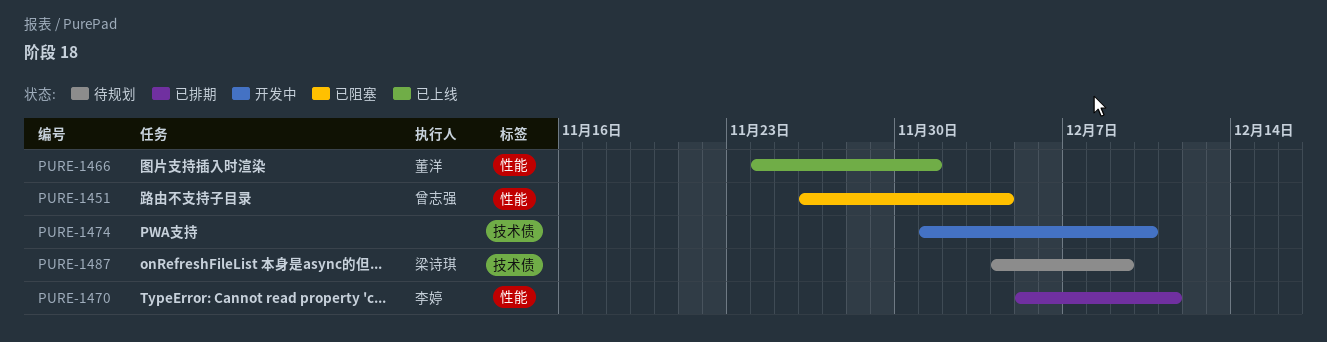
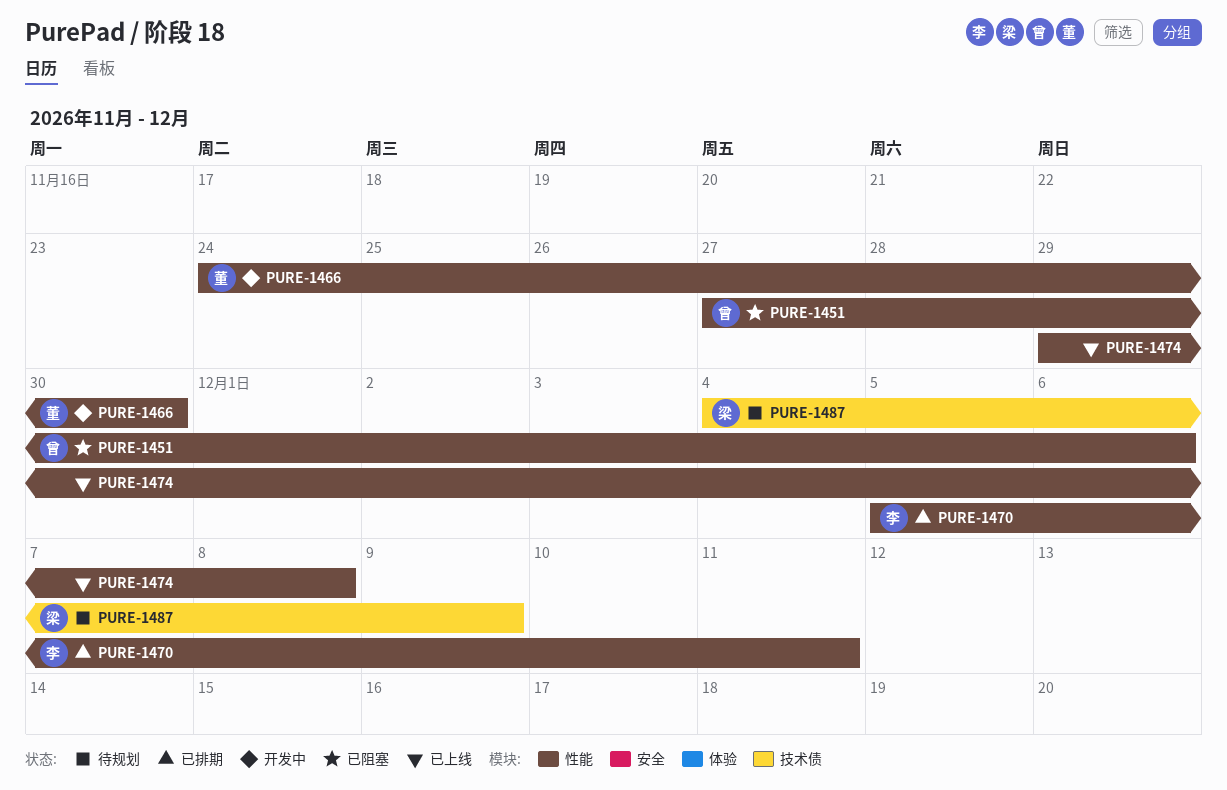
PURE-1451, start: Nov 26 -> Nov 27
PURE-1451, due: Dec 4 -> Dec 6
PURE-1466, status: 已上线 -> 开发中
PURE-1466, due: Dec 1 -> Nov 30
PURE-1474, status: 开发中 -> 已上线
PURE-1474, label: 技术债 -> 性能
PURE-1474, start: Dec 1 -> Nov 29
PURE-1474, due: Dec 10 -> Dec 8

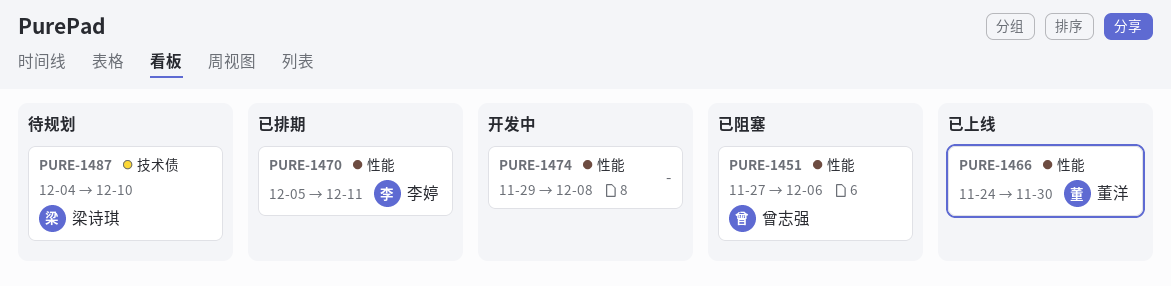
PURE-1466, status: 开发中 -> 已上线
PURE-1474, status: 已上线 -> 开发中
PURE-1487, due: Dec 9 -> Dec 10

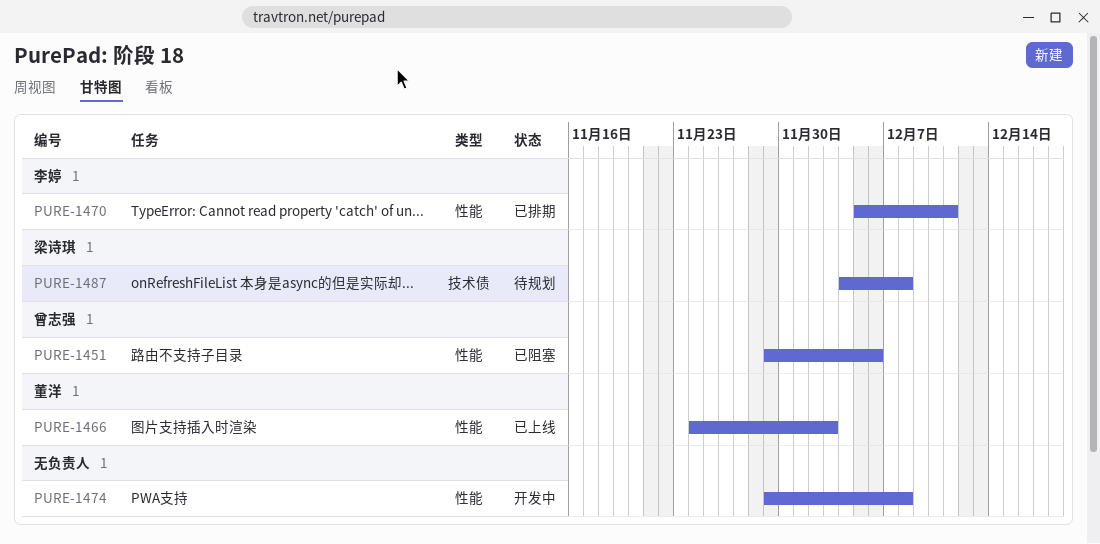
PURE-1451, start: Nov 27 -> Nov 29
PURE-1466, due: Nov 30 -> Dec 3
PURE-1487, due: Dec 10 -> Dec 8

